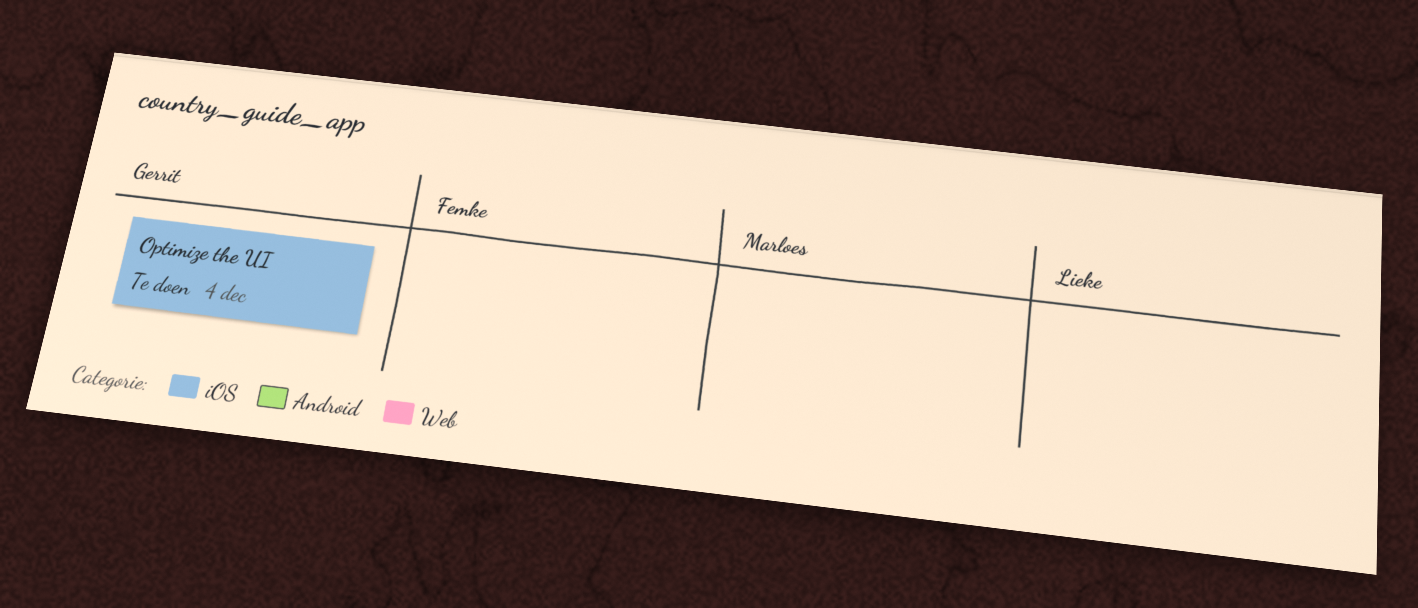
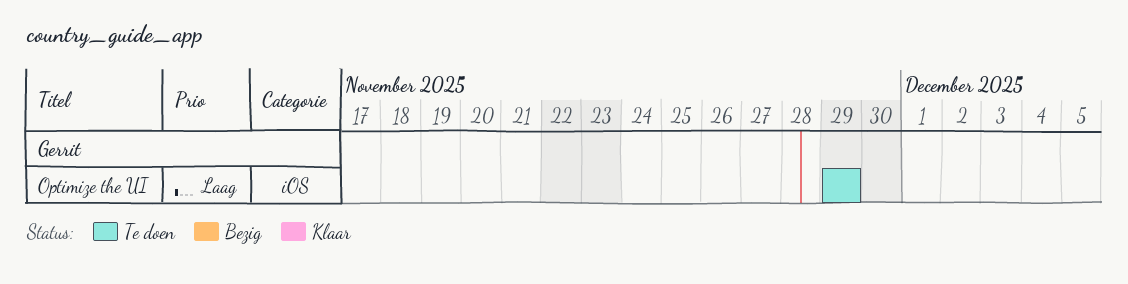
Optimize the UI, due: Dec 4 -> Nov 29

